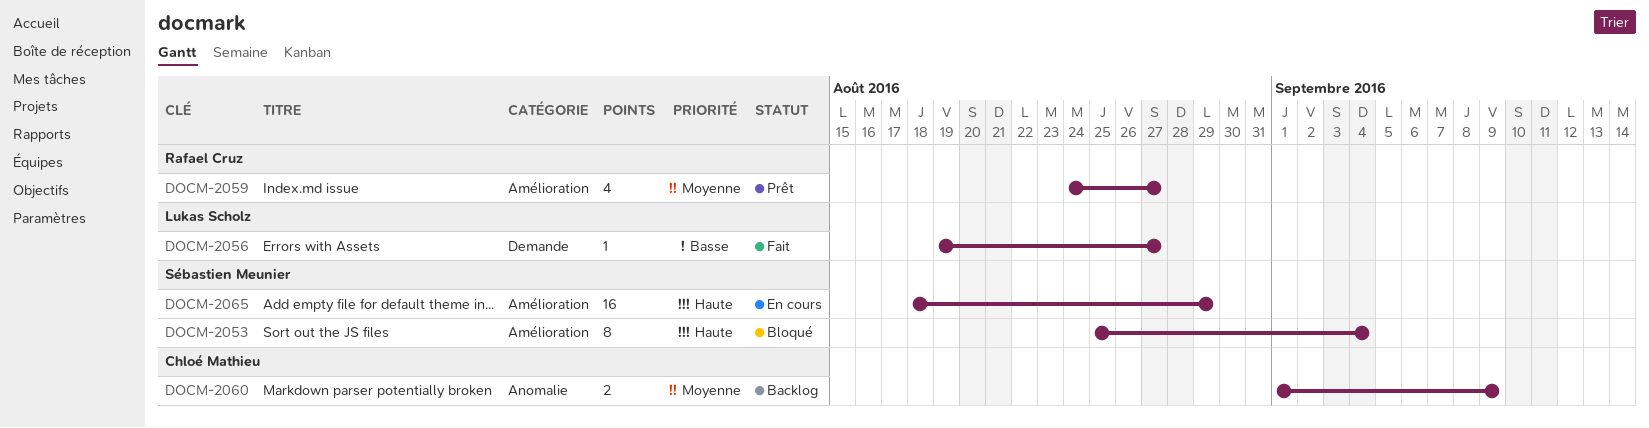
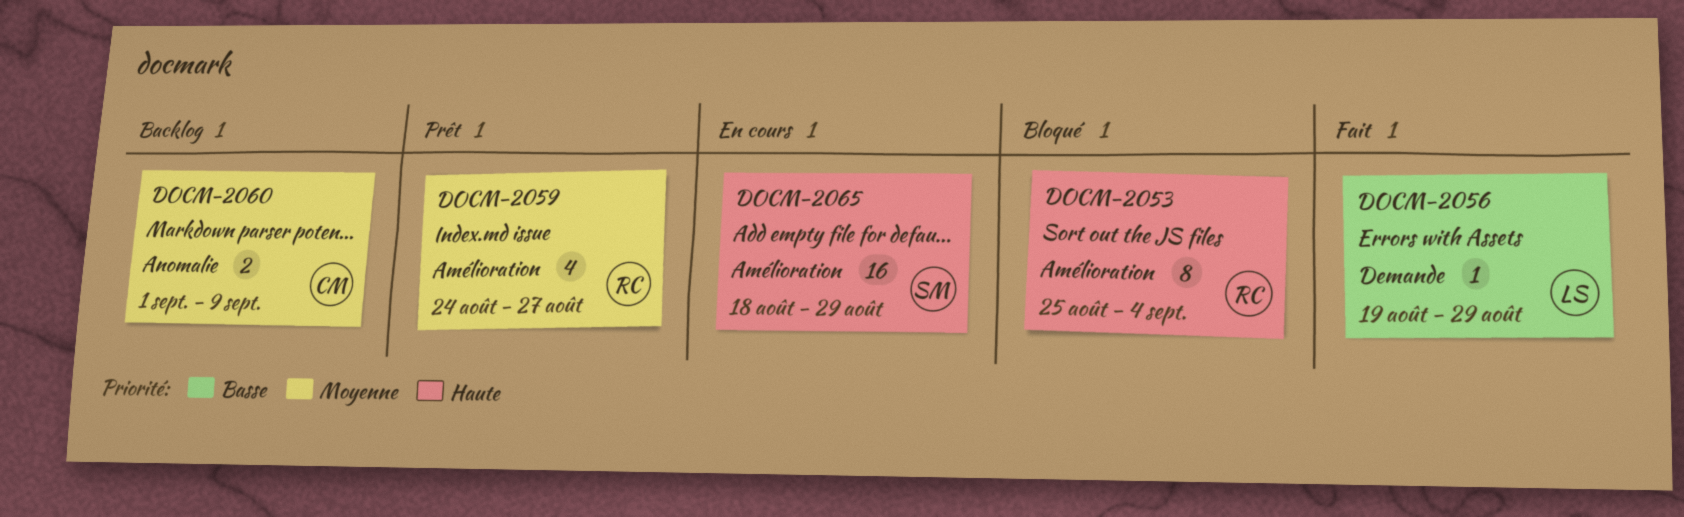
DOCM-2053, owner: Sébastien Meunier -> Rafael Cruz
DOCM-2056, due: Aug 27 -> Aug 29

